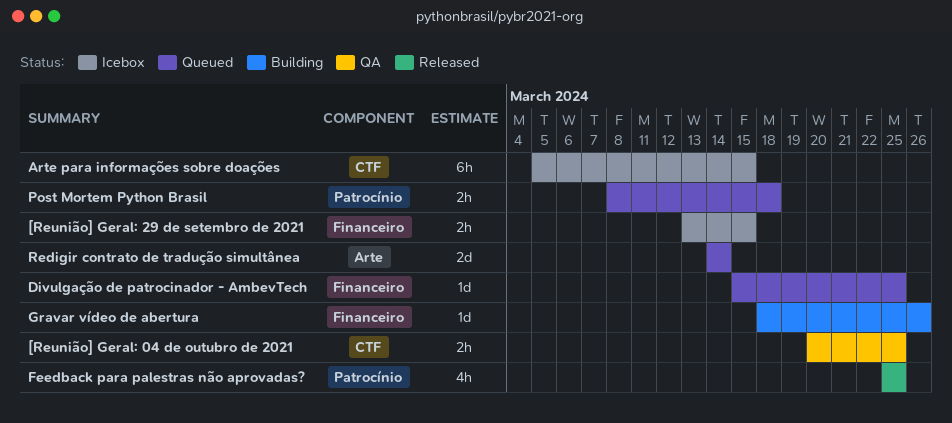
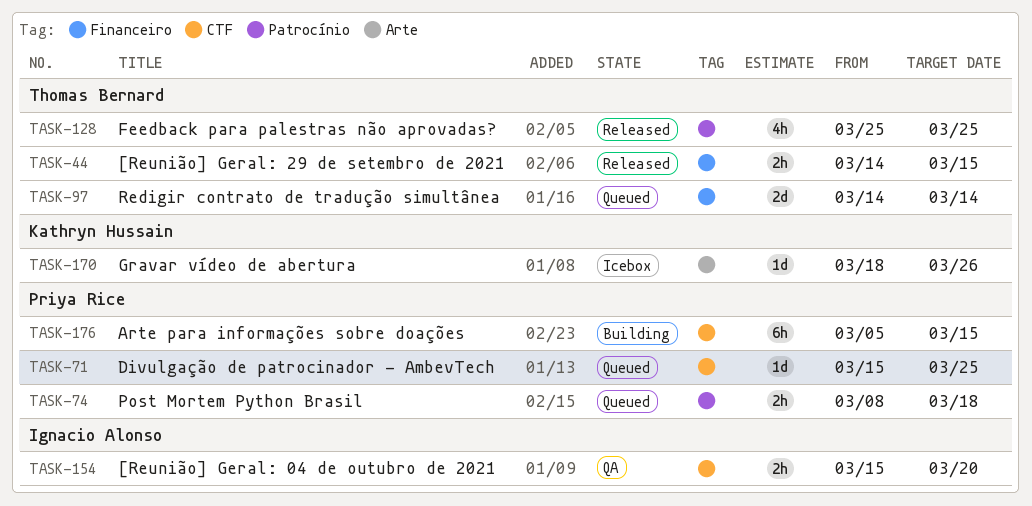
[Reunião] Geral: 04 de outubro de 2021, start: Mar 20 -> Mar 15
[Reunião] Geral: 04 de outubro de 2021, due: Mar 25 -> Mar 20
[Reunião] Geral: 29 de setembro de 2021, status: Icebox -> Released
[Reunião] Geral: 29 de setembro de 2021, start: Mar 13 -> Mar 14
Arte para informações sobre doações, status: Icebox -> Building
Divulgação de patrocinador - AmbevTech, label: Financeiro -> CTF
Gravar vídeo de abertura, status: Building -> Icebox
Gravar vídeo de abertura, label: Financeiro -> Arte
Redigir contrato de tradução simultânea, label: Arte -> Financeiro

